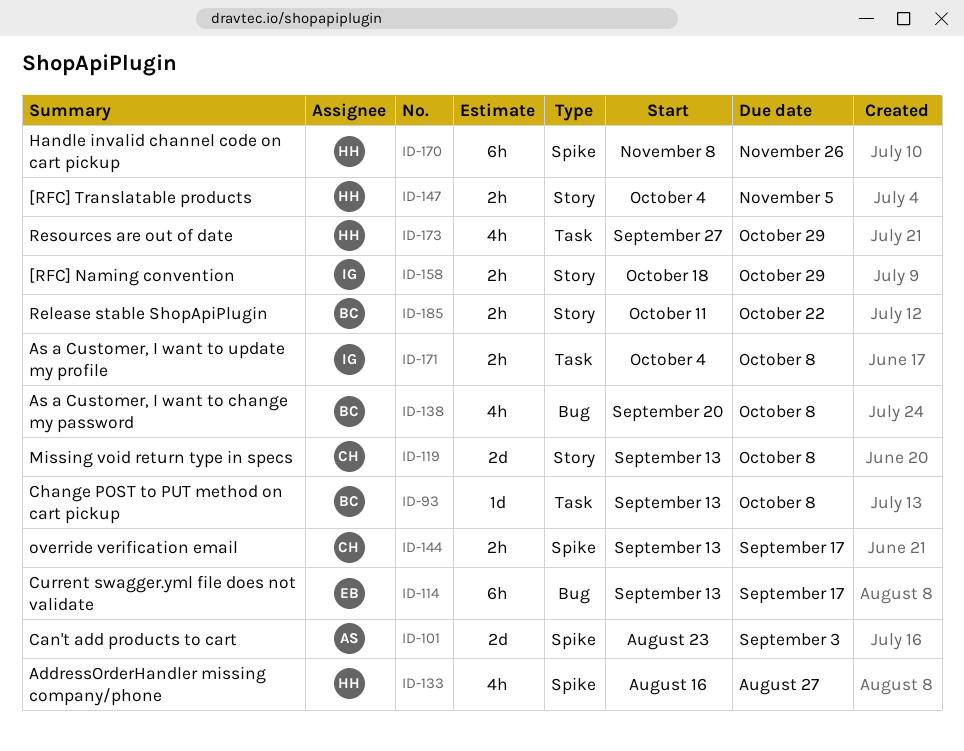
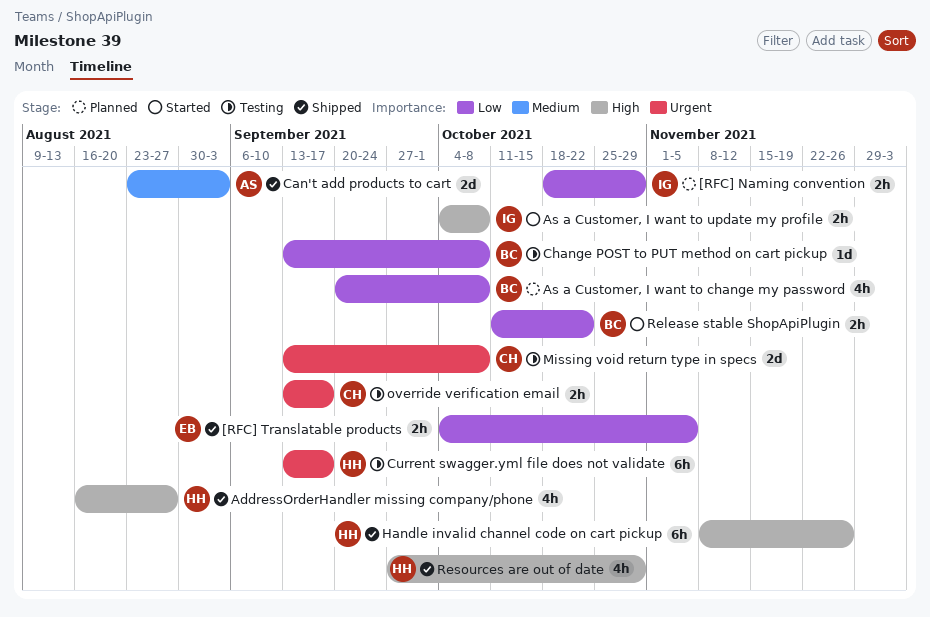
[RFC] Translatable products, owner: HH -> EB
Current swagger.yml file does not validate, owner: EB -> HH

